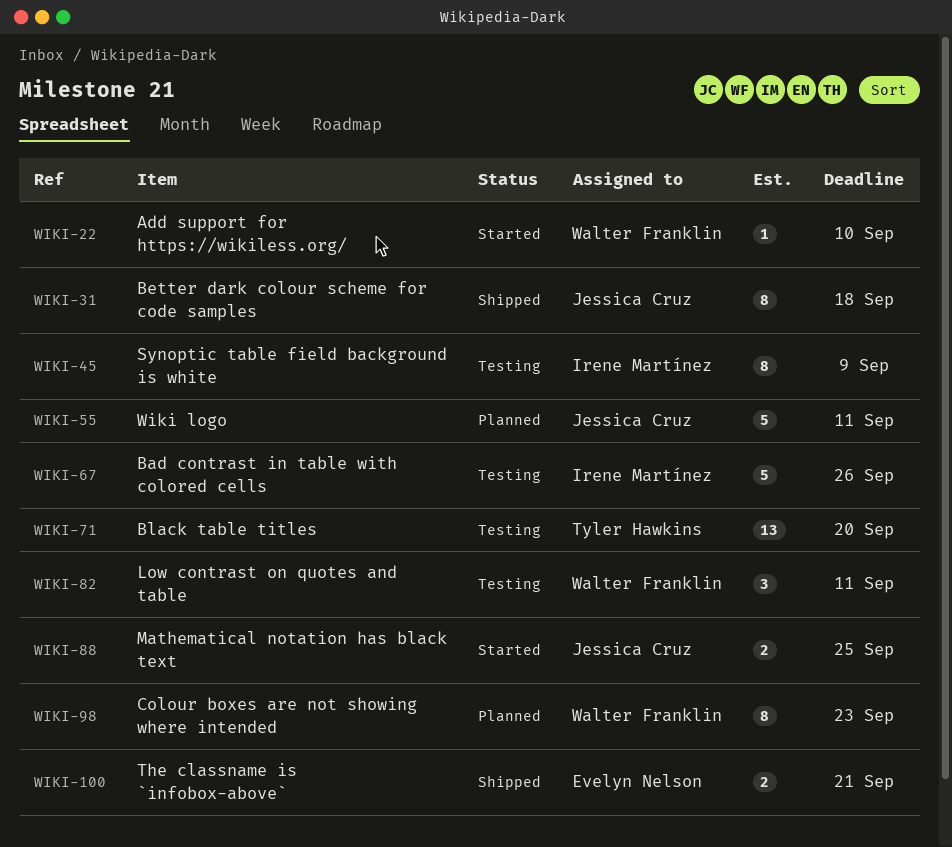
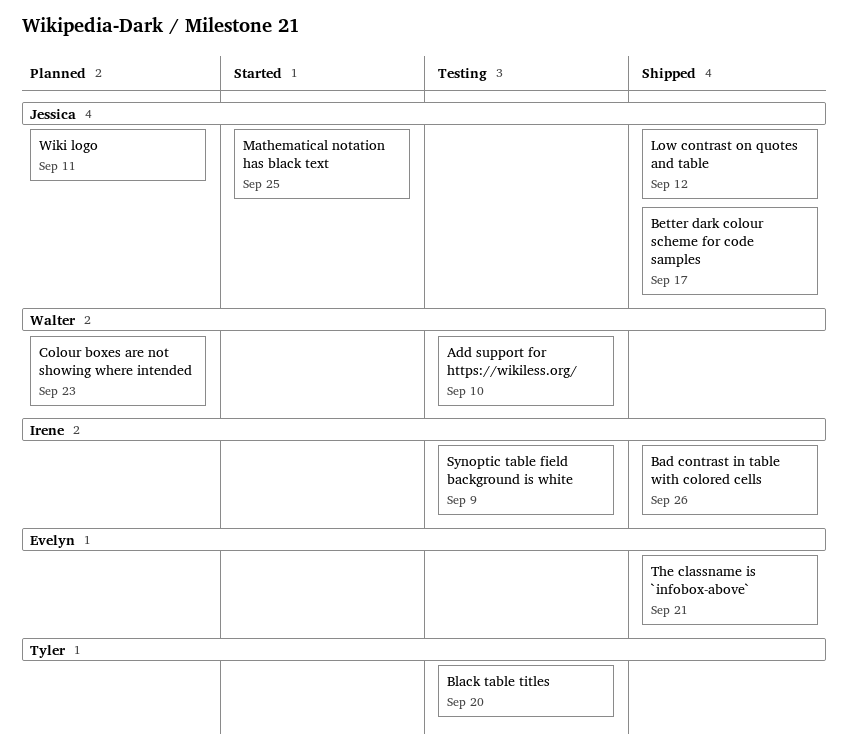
Add support for https://wikiless.org/, status: Started -> Testing
Bad contrast in table with colored cells, status: Testing -> Shipped
Better dark colour scheme for code samples, due: Sep 18 -> Sep 17
Low contrast on quotes and table, status: Testing -> Shipped
Low contrast on quotes and table, owner: Walter Franklin -> Jessica Cruz
Low contrast on quotes and table, due: Sep 11 -> Sep 12

